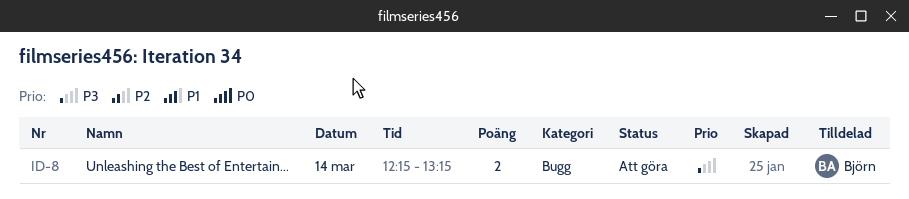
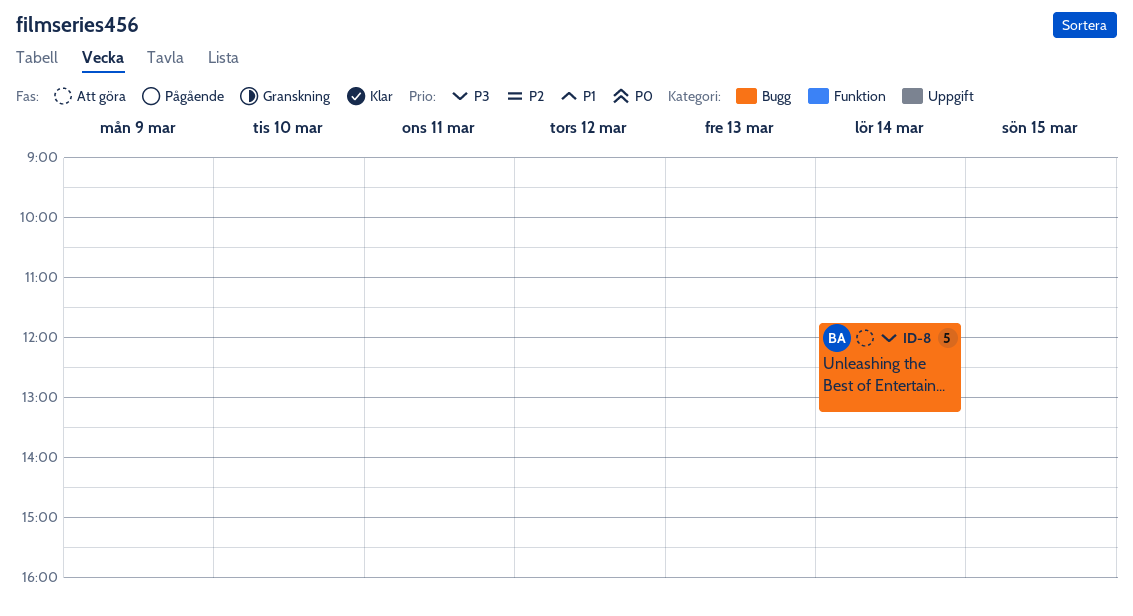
ID-8, estimate: 2 -> 5
ID-8, begins: 12:15 -> 11:45

